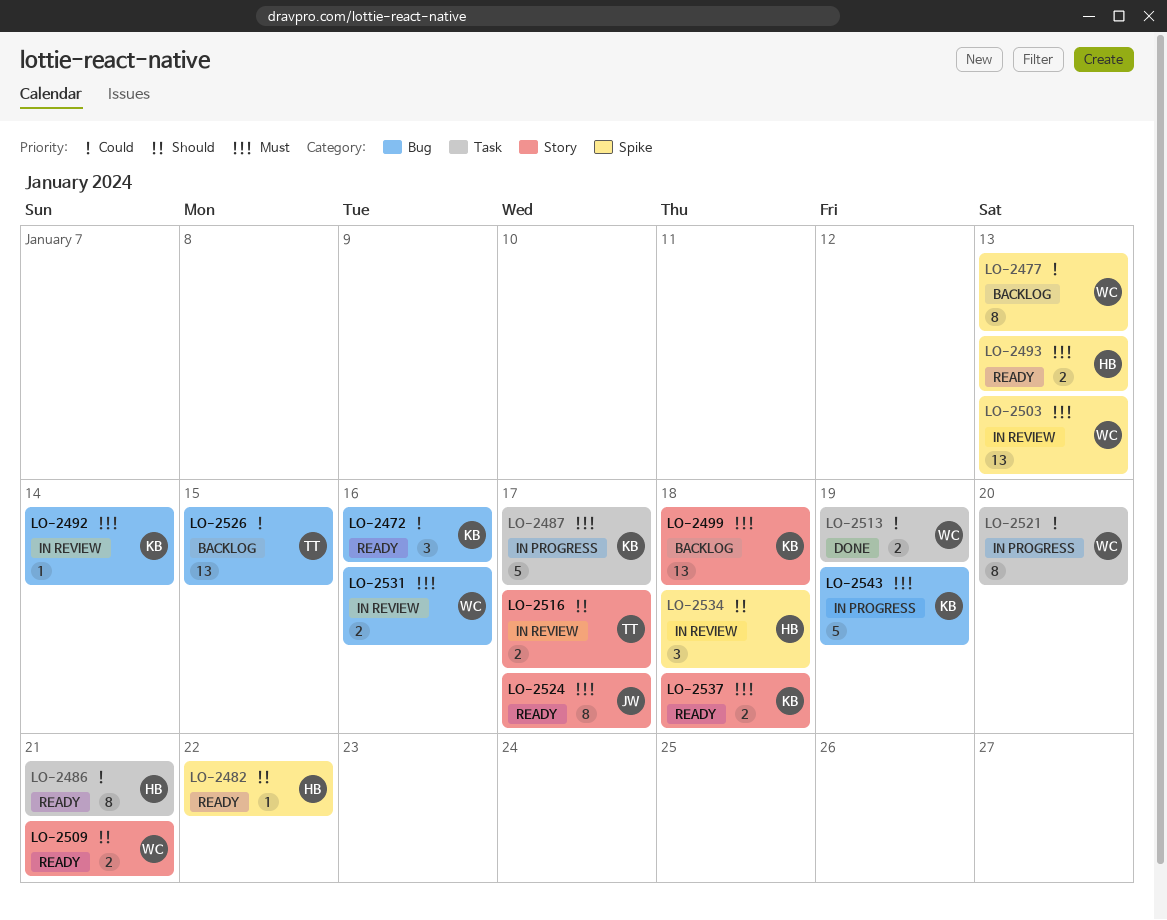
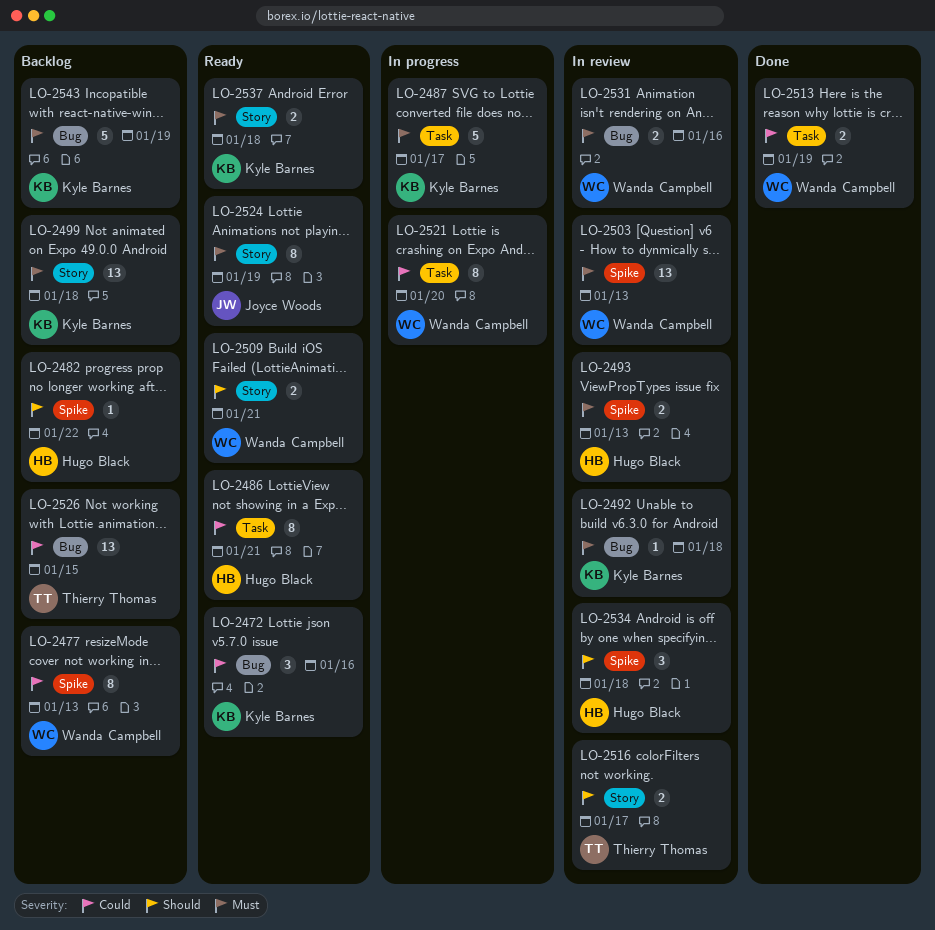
LO-2482, status: Ready -> Backlog
LO-2492, due: Jan 14 -> Jan 18
LO-2493, status: Ready -> In review
LO-2524, due: Jan 17 -> Jan 19
LO-2543, status: In progress -> Backlog

